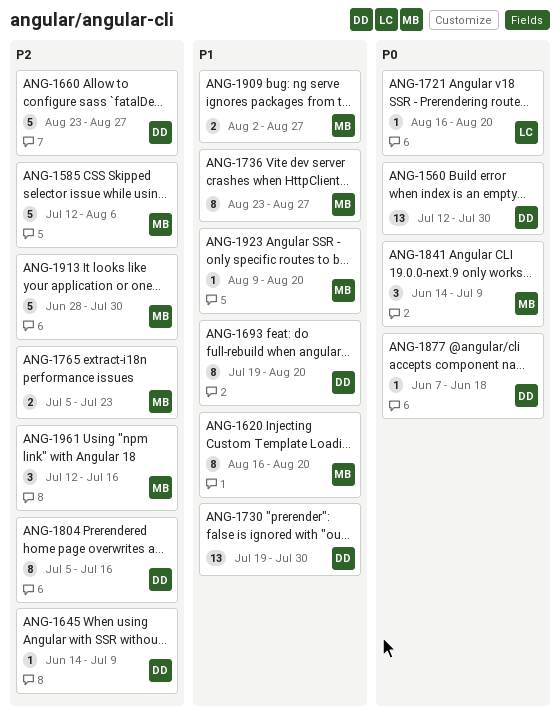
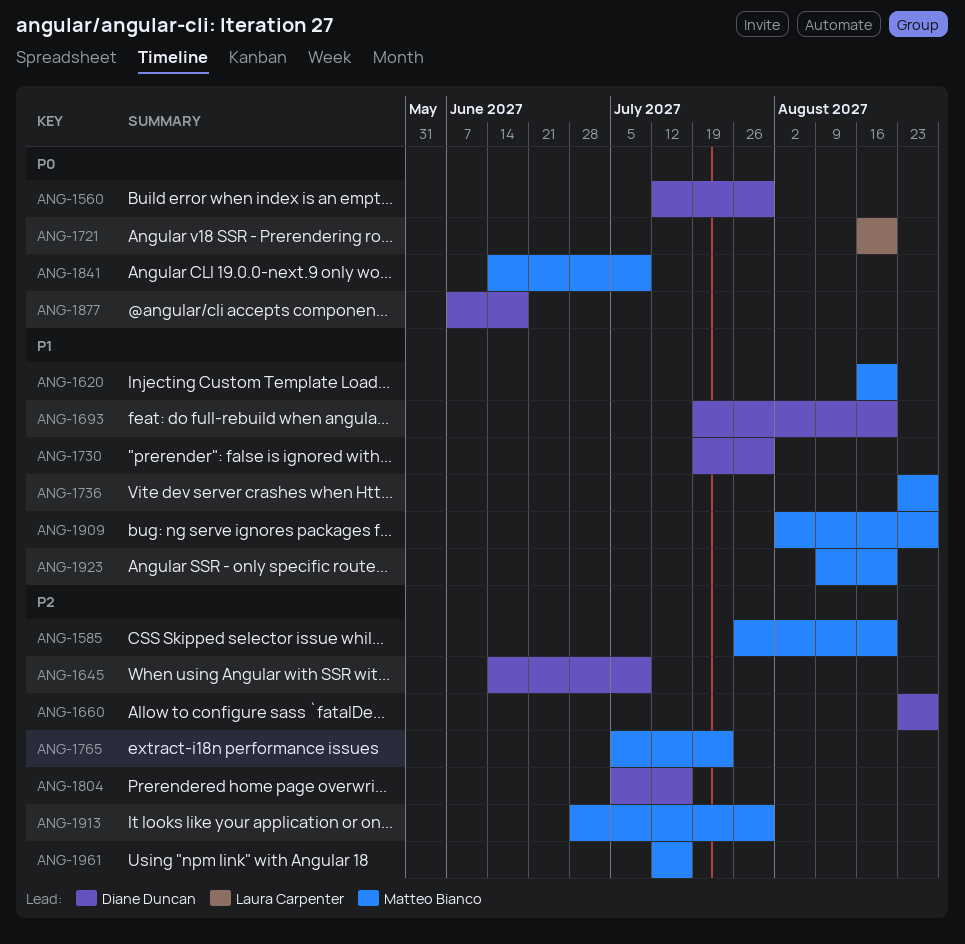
ANG-1585, start: Jul 12 -> Jul 26
ANG-1585, due: Aug 6 -> Aug 20

